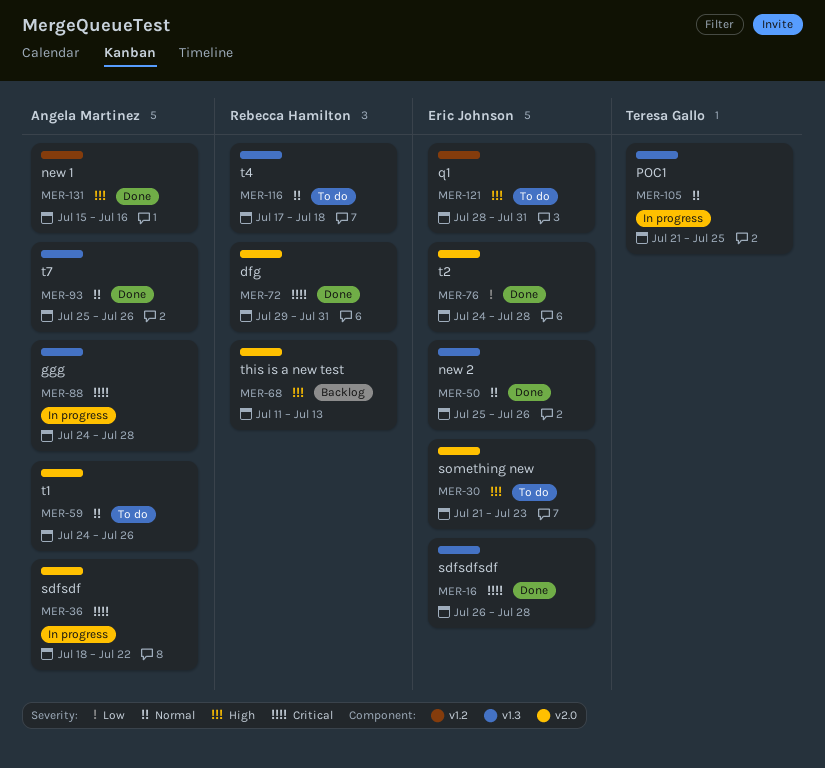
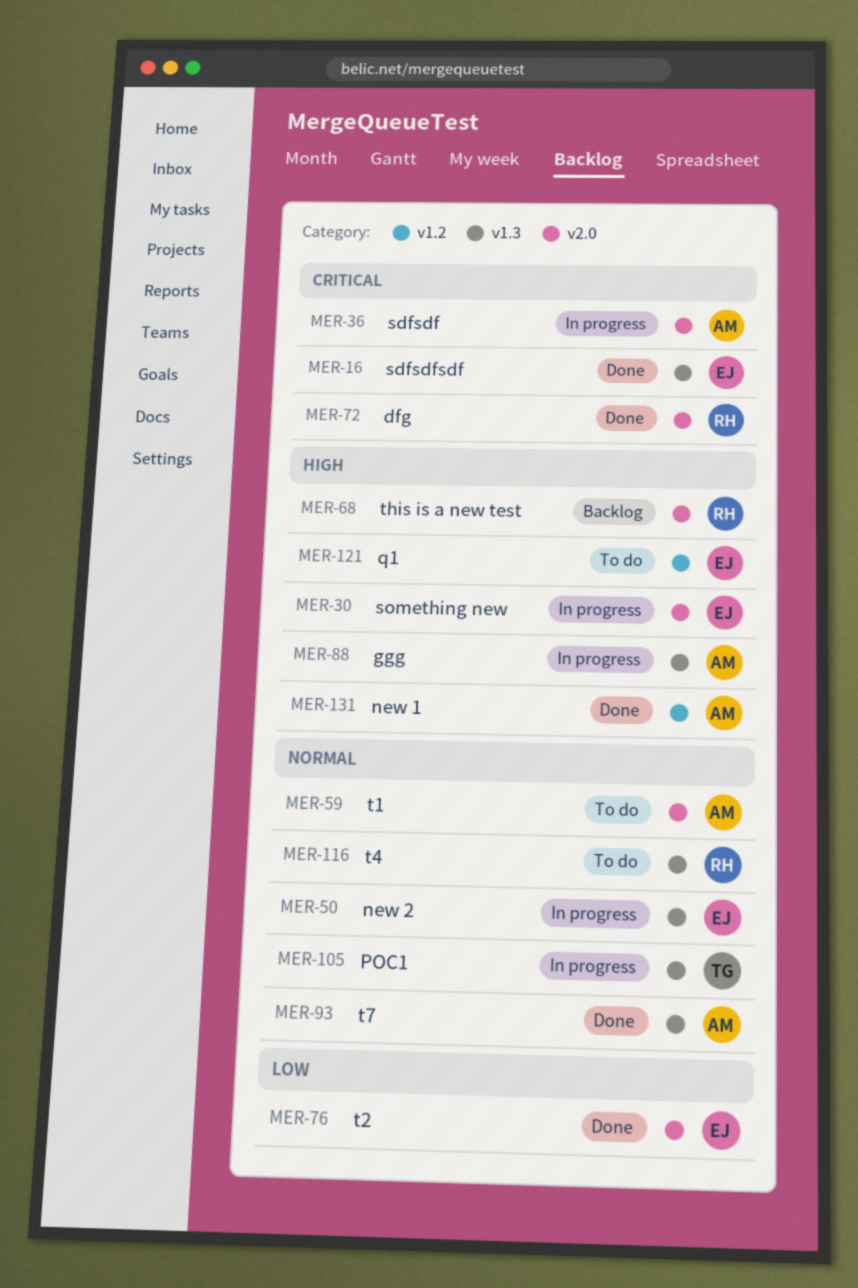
MER-30, status: To do -> In progress
MER-50, status: Done -> In progress
MER-88, priority: Critical -> High

